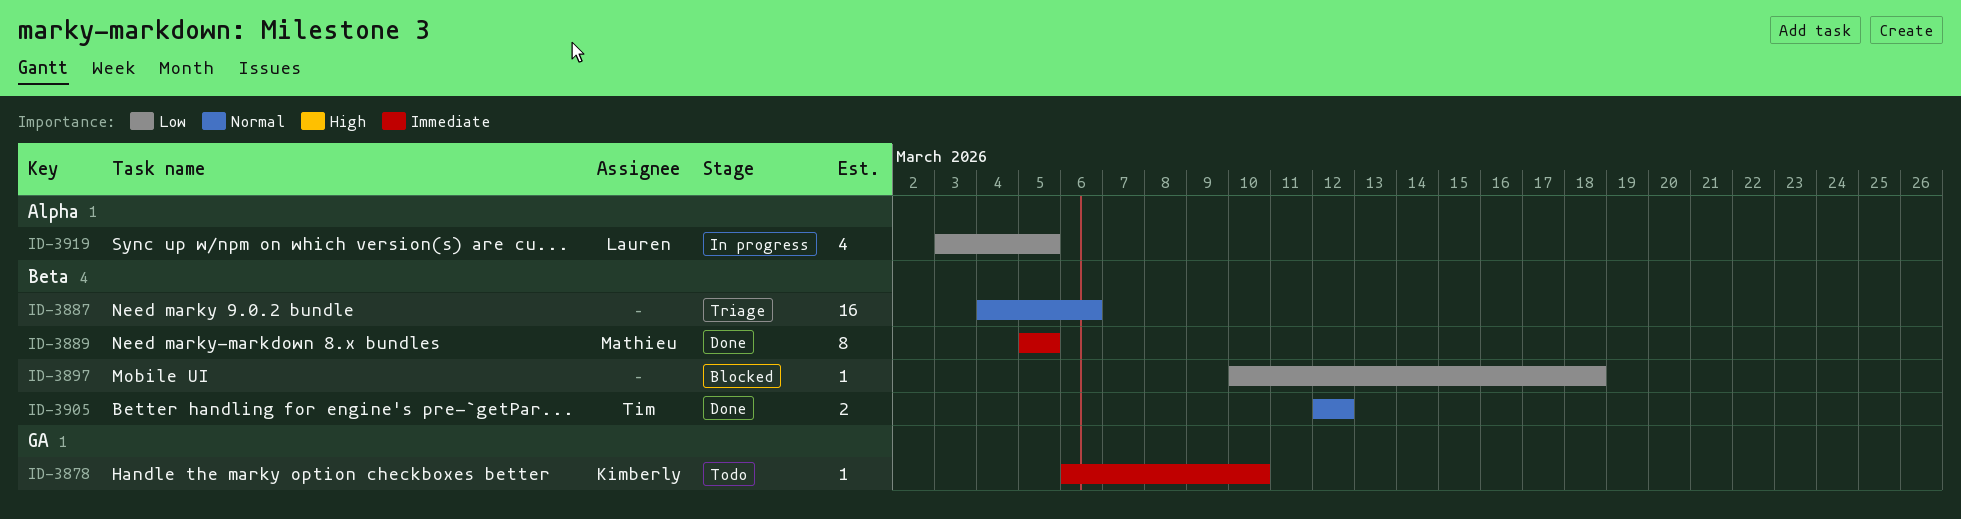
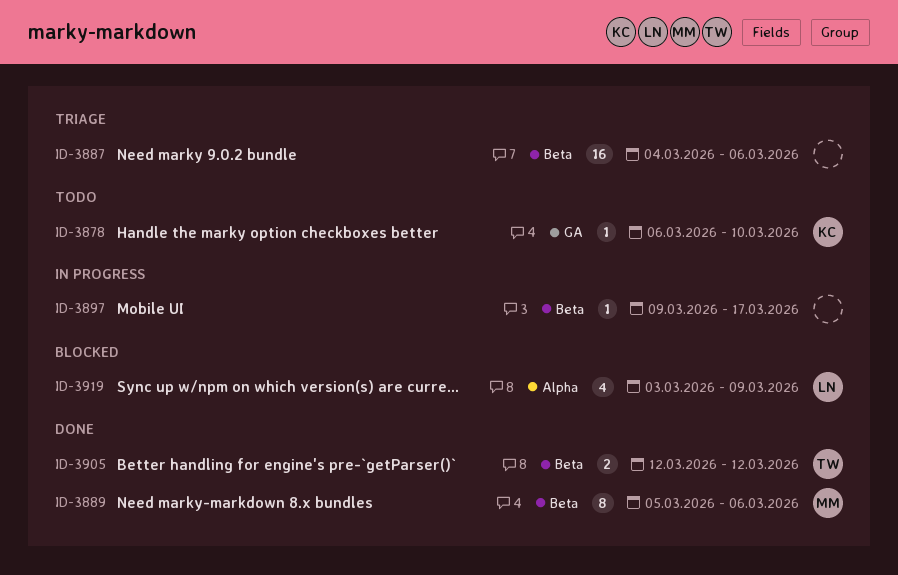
ID-3889, due: Mar 5 -> Mar 6
ID-3897, status: Blocked -> In progress
ID-3897, start: Mar 10 -> Mar 9
ID-3897, due: Mar 18 -> Mar 17
ID-3919, status: In progress -> Blocked
ID-3919, due: Mar 5 -> Mar 9

